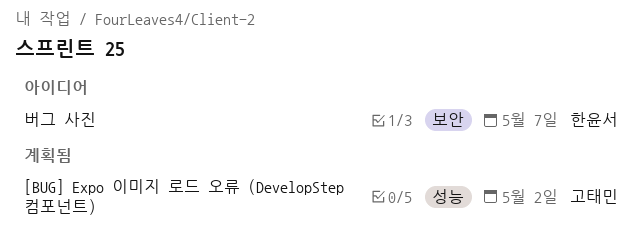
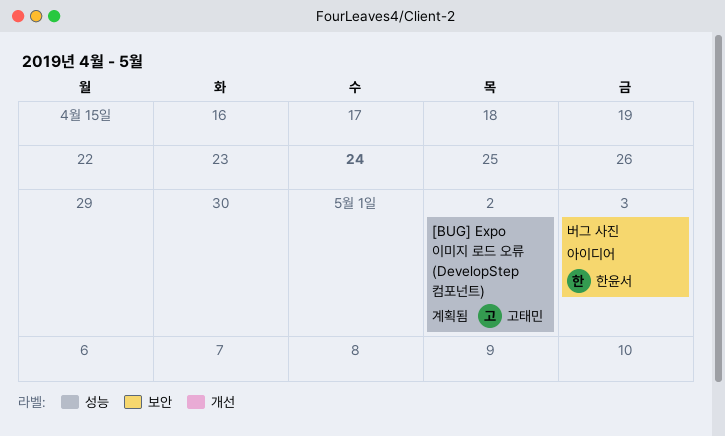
버그 사진, due: May 7 -> May 3

